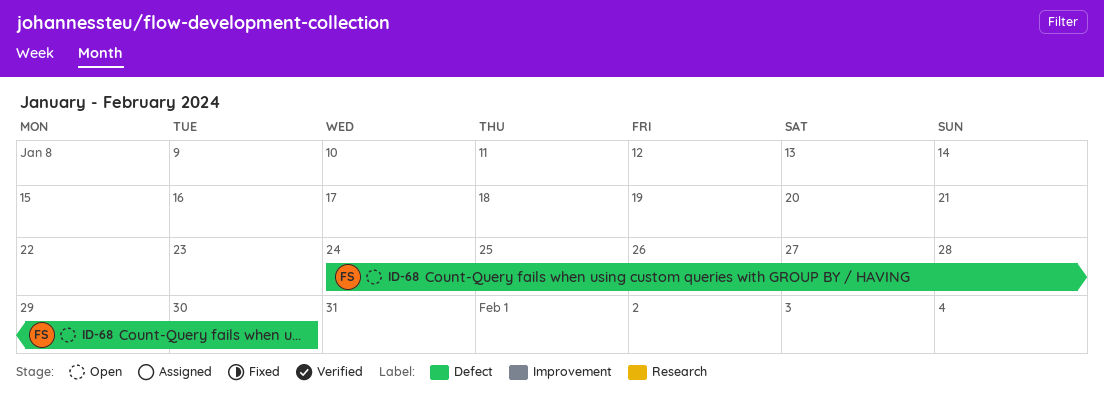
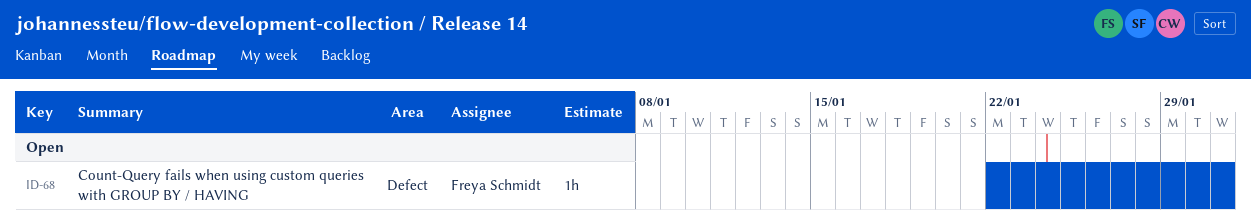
ID-68, start: Jan 24 -> Jan 22
ID-68, due: Jan 30 -> Jan 31

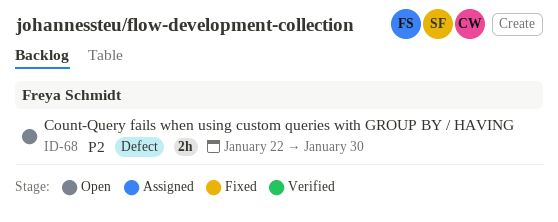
ID-68, estimate: 1h -> 2h
ID-68, due: Jan 31 -> Jan 30

